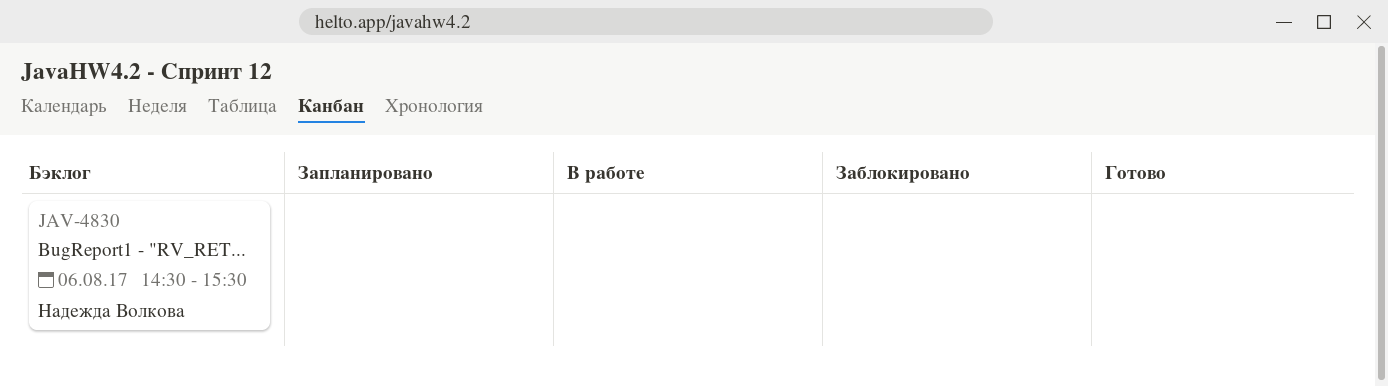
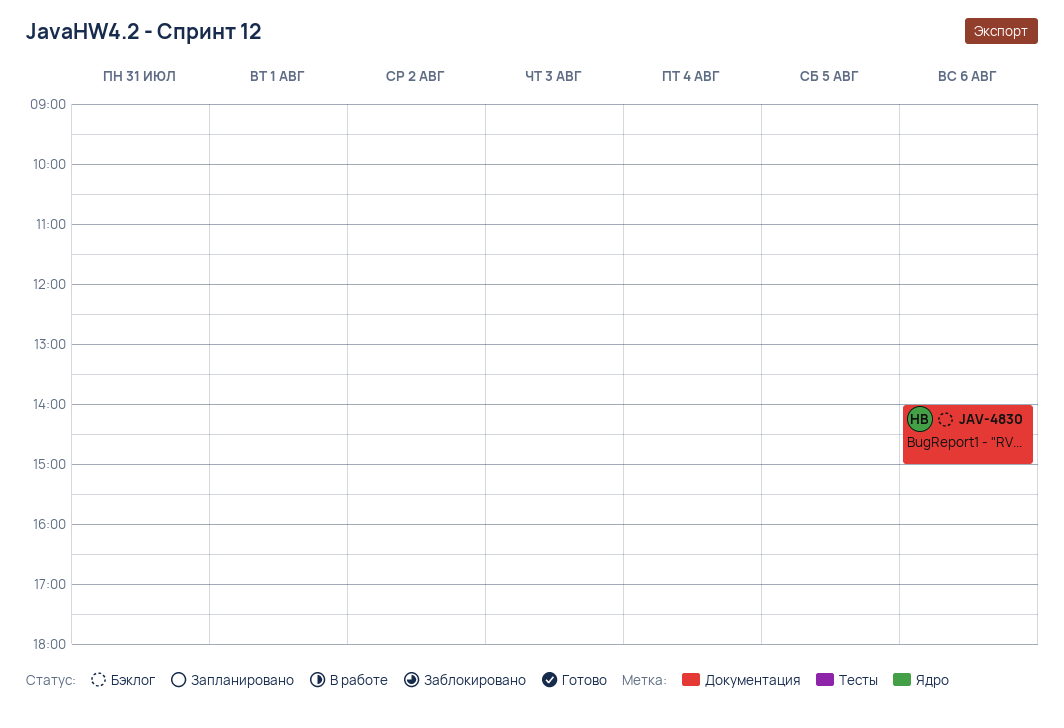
JAV-4830, begins: 14:30 -> 14:00
JAV-4830, ends: 15:30 -> 15:00

